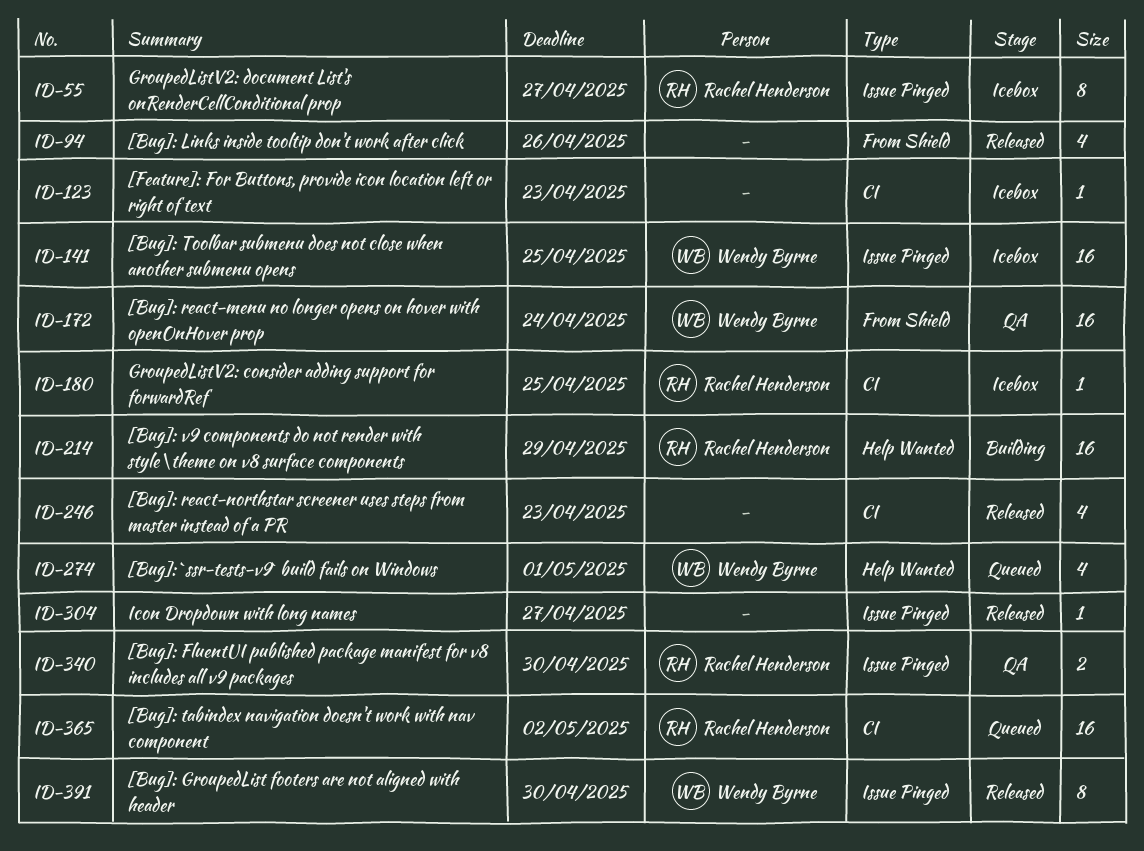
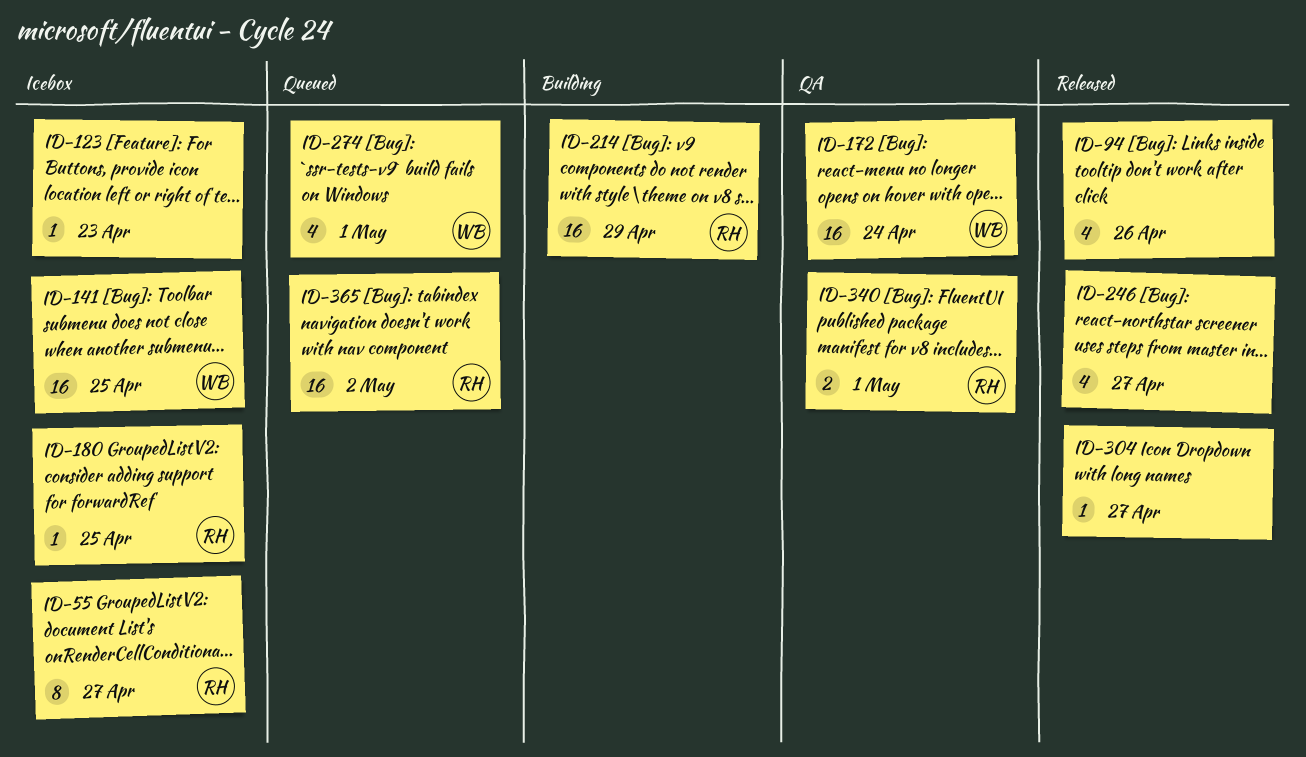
ID-246, due: Apr 23 -> Apr 27
ID-340, due: Apr 30 -> May 1
ID-391: present -> none

